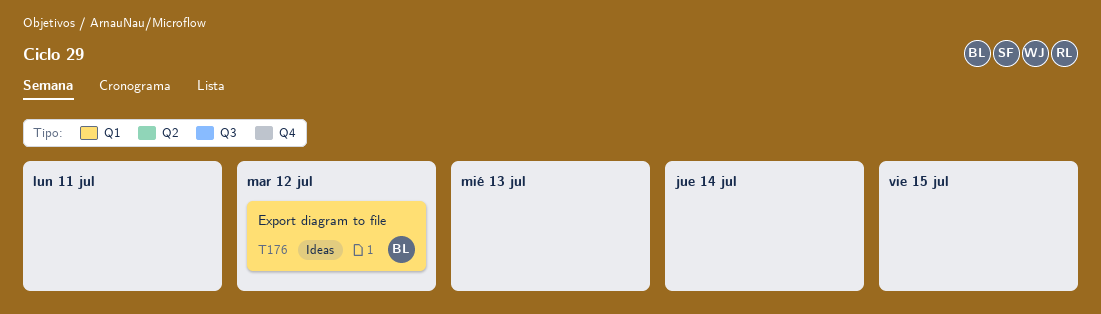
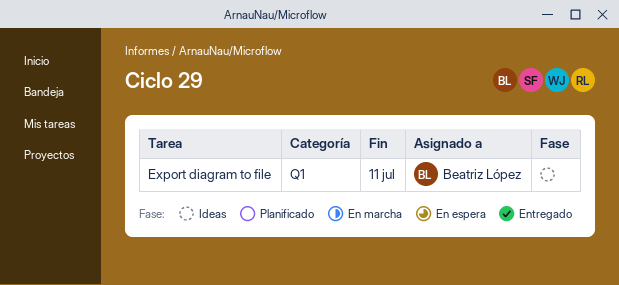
Export diagram to file, due: Jul 12 -> Jul 11

